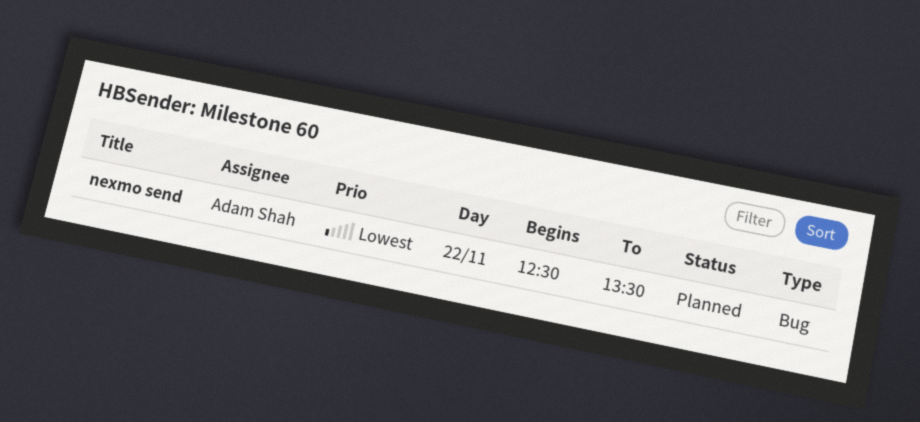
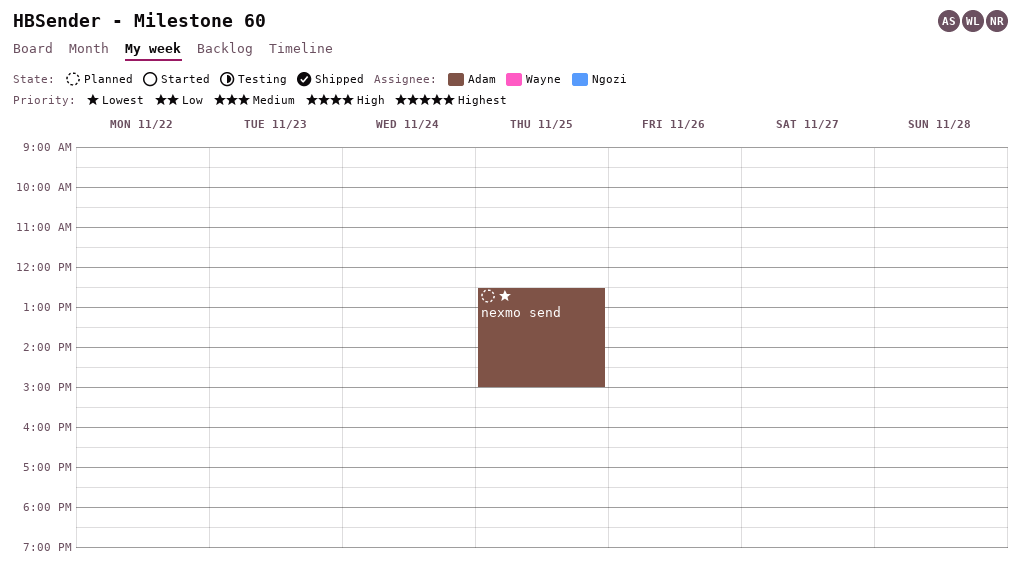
nexmo send, day: Nov 22 -> Nov 25
nexmo send, ends: 13:30 -> 15:00

